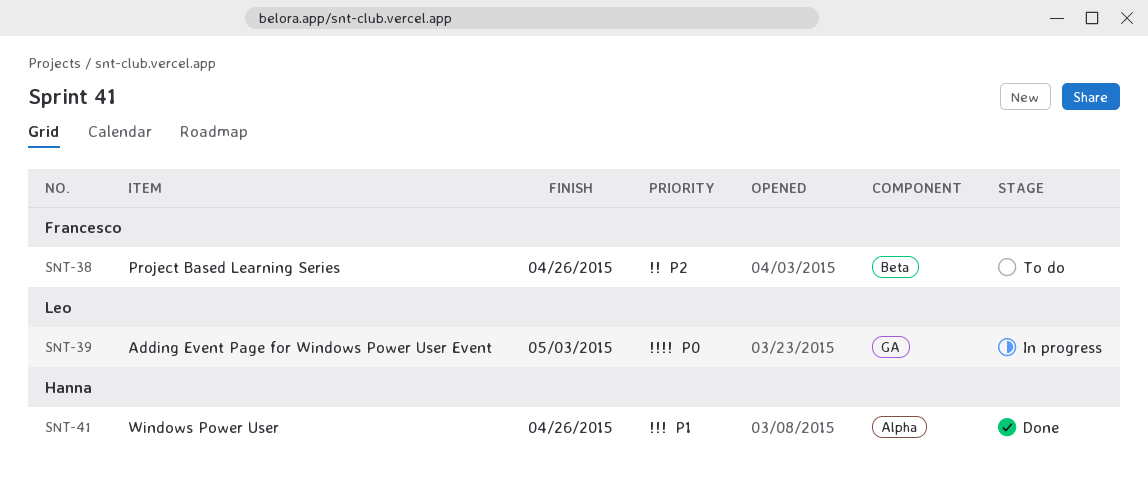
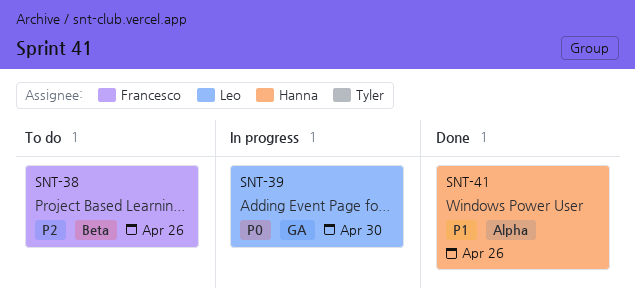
SNT-39, due: May 3 -> Apr 30

